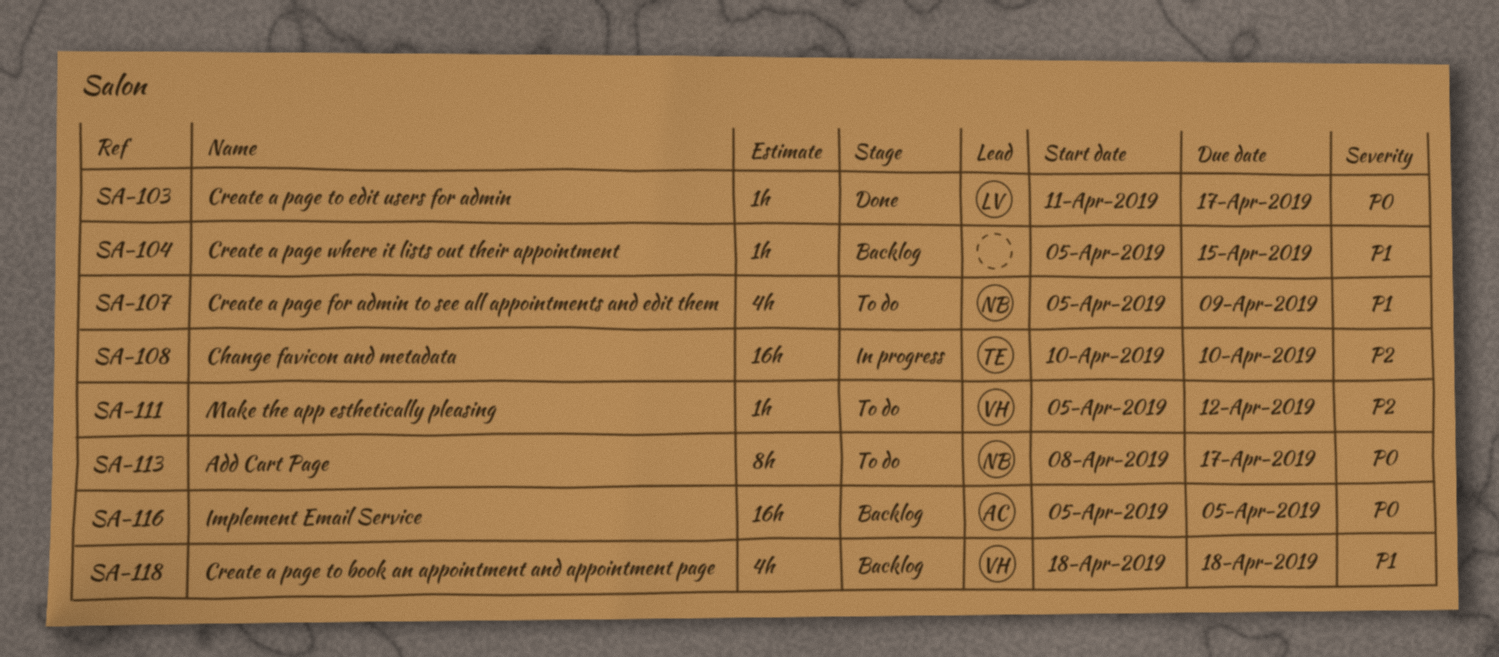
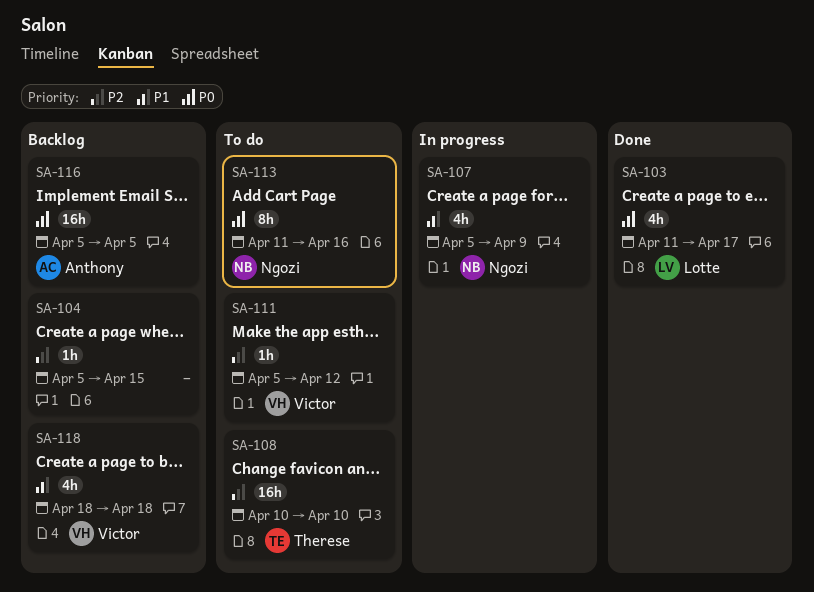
SA-103, estimate: 1h -> 4h
SA-104, priority: P1 -> P2
SA-107, status: To do -> In progress
SA-108, status: In progress -> To do
SA-113, start: Apr 8 -> Apr 11
SA-113, due: Apr 17 -> Apr 16

